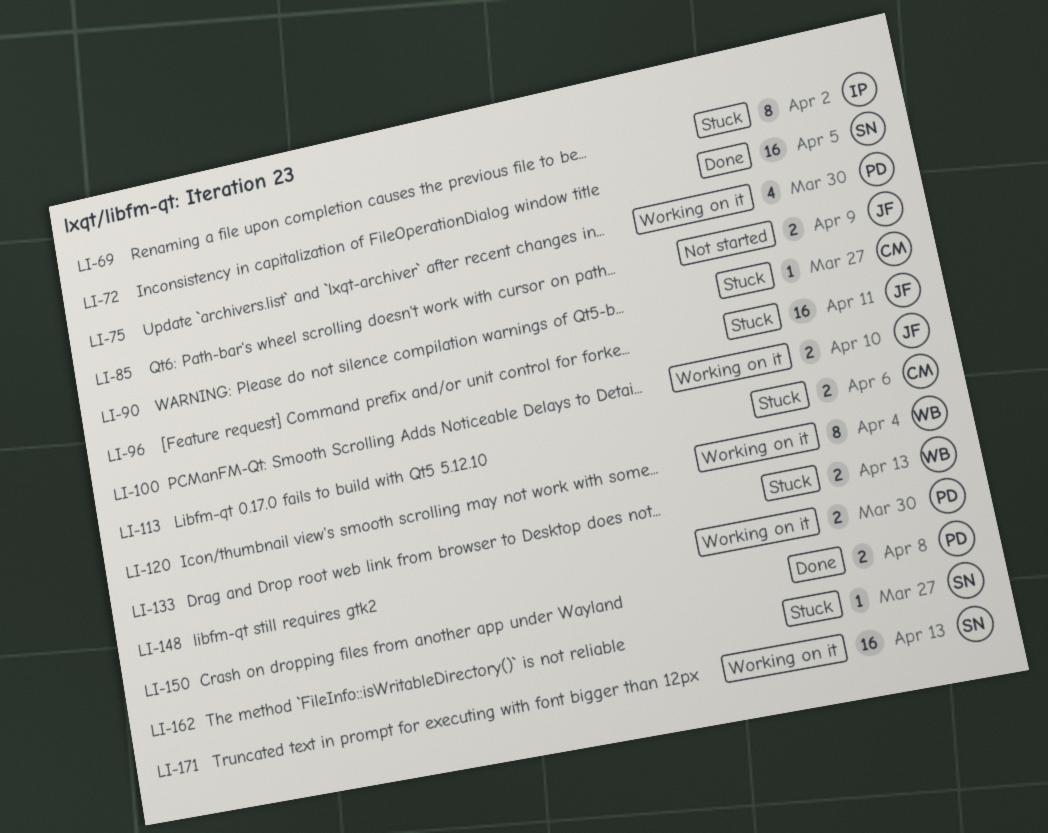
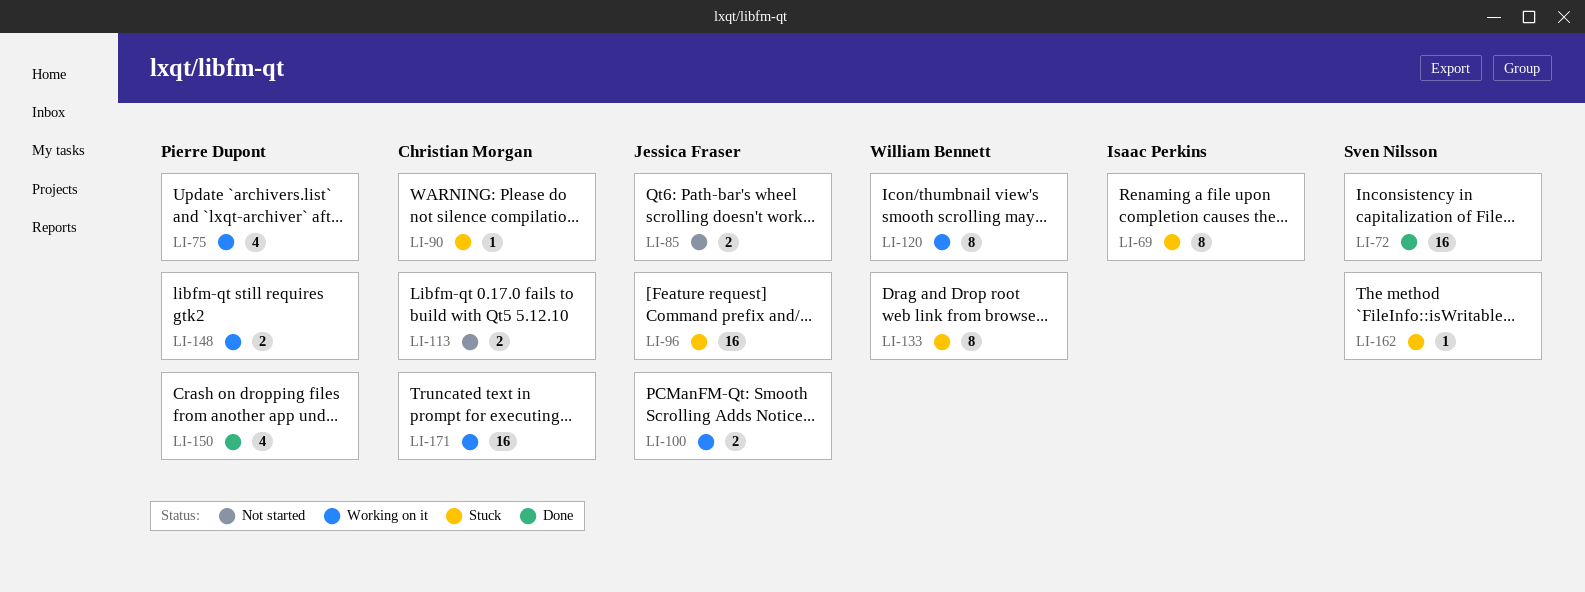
LI-113, status: Stuck -> Not started
LI-133, estimate: 2 -> 8
LI-150, estimate: 2 -> 4
LI-171, owner: Sven Nilsson -> Christian Morgan

